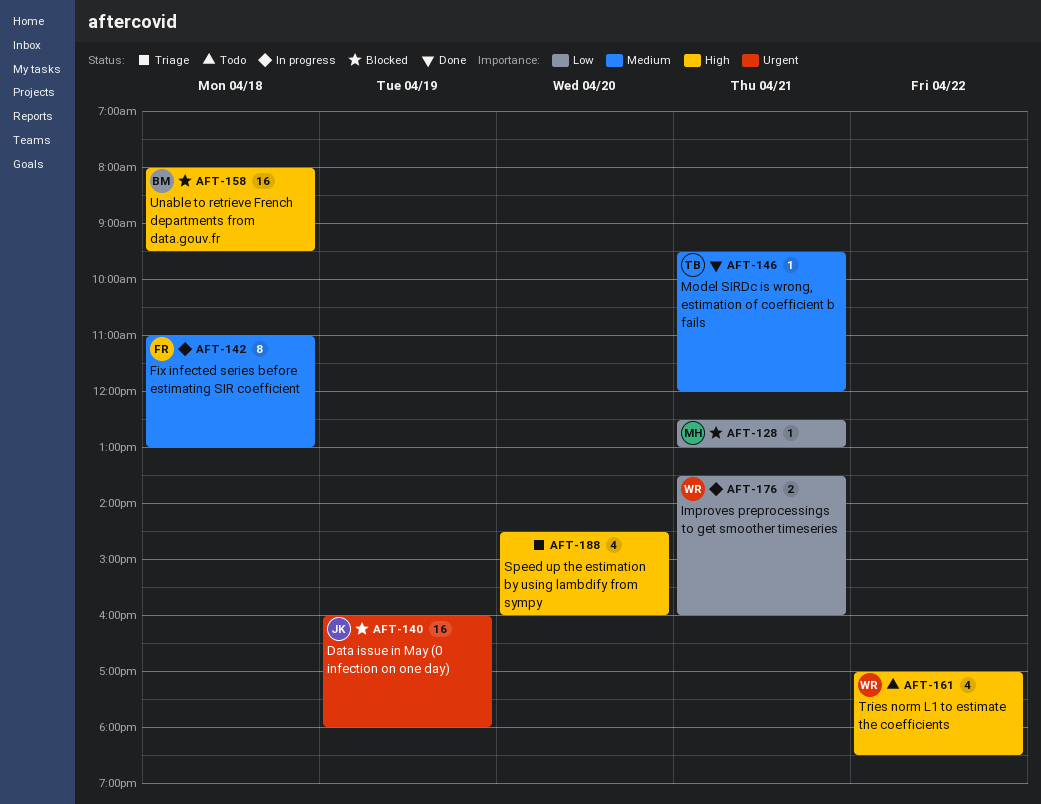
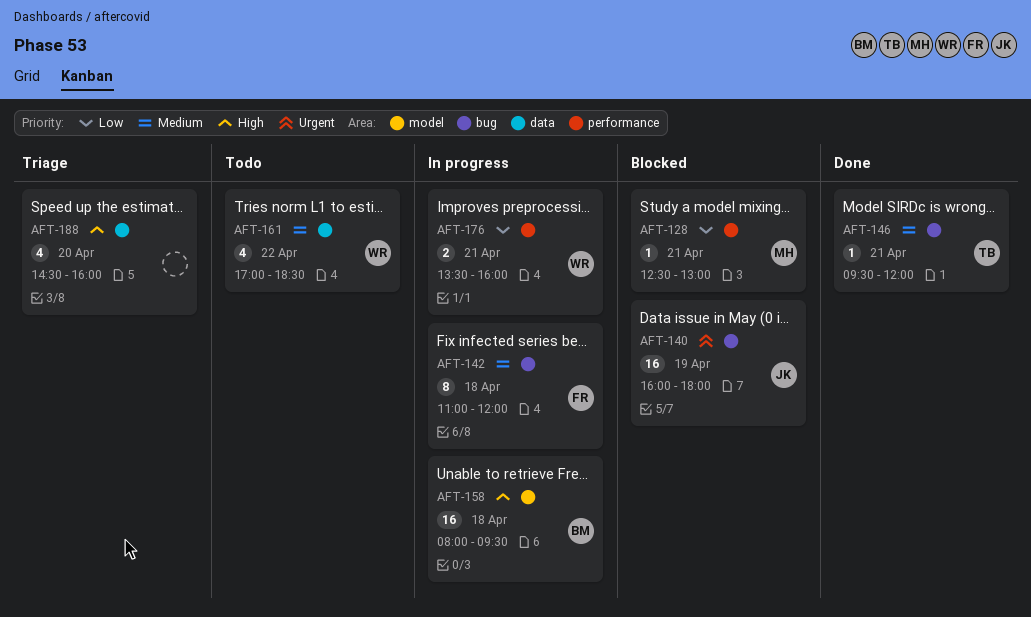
AFT-142, ends: 13:00 -> 12:00
AFT-158, status: Blocked -> In progress
AFT-161, priority: High -> Medium

